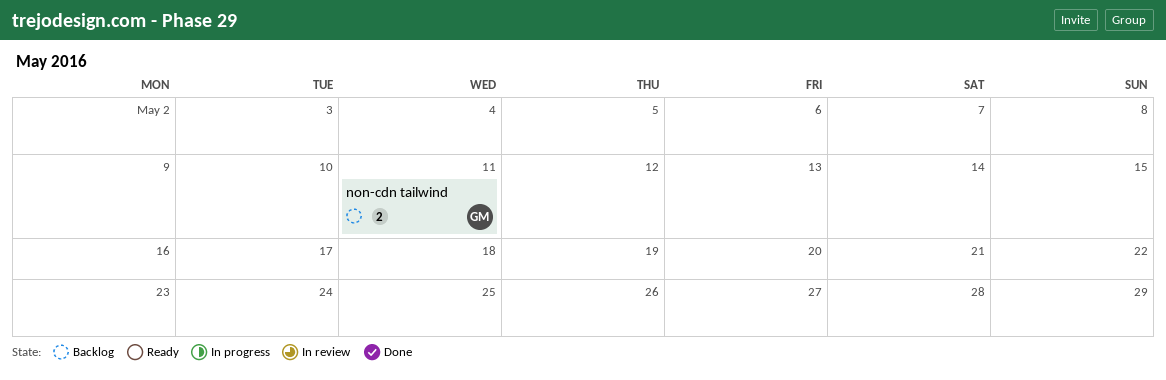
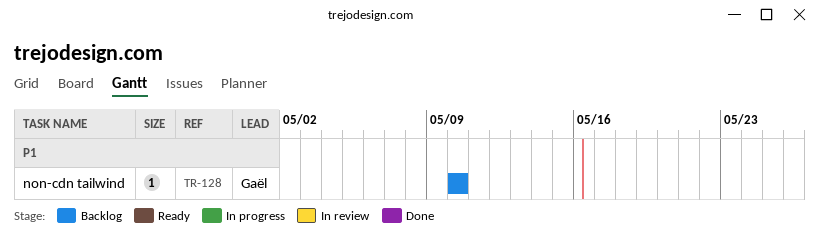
non-cdn tailwind, estimate: 2 -> 1
non-cdn tailwind, due: May 11 -> May 10

